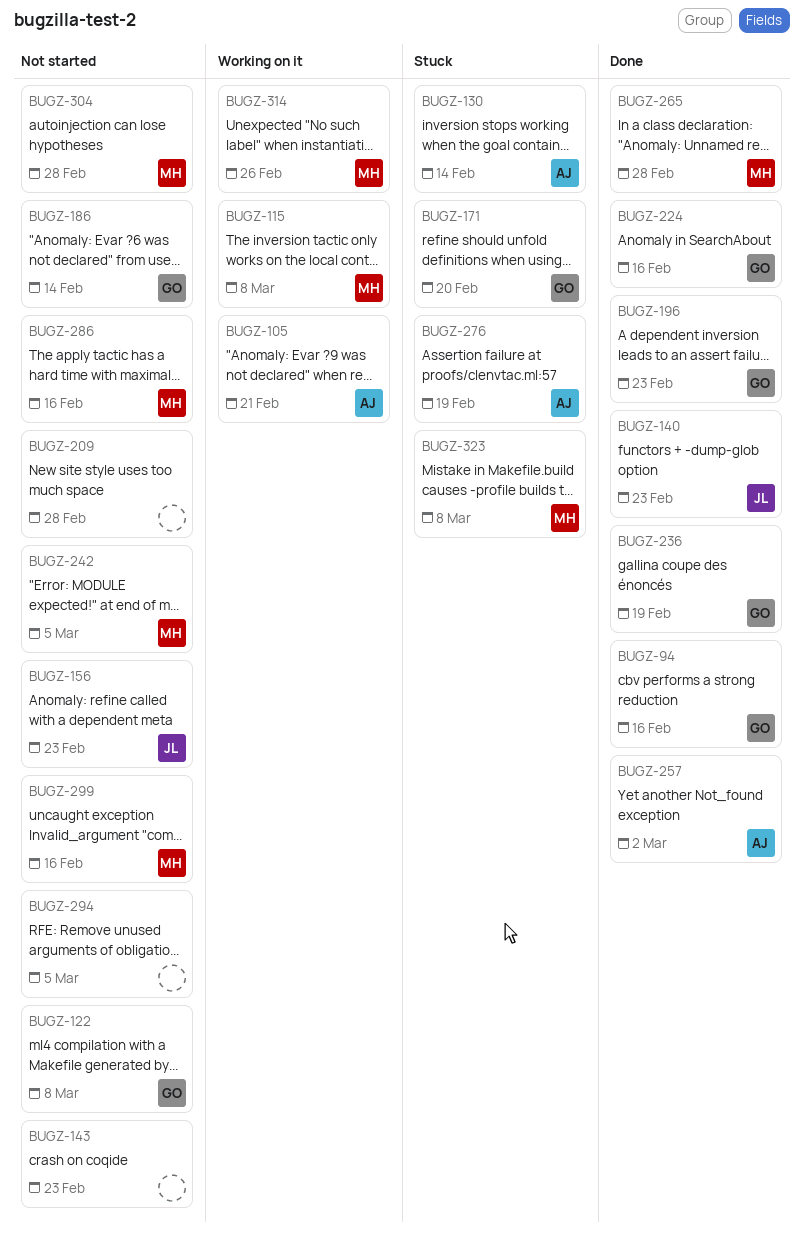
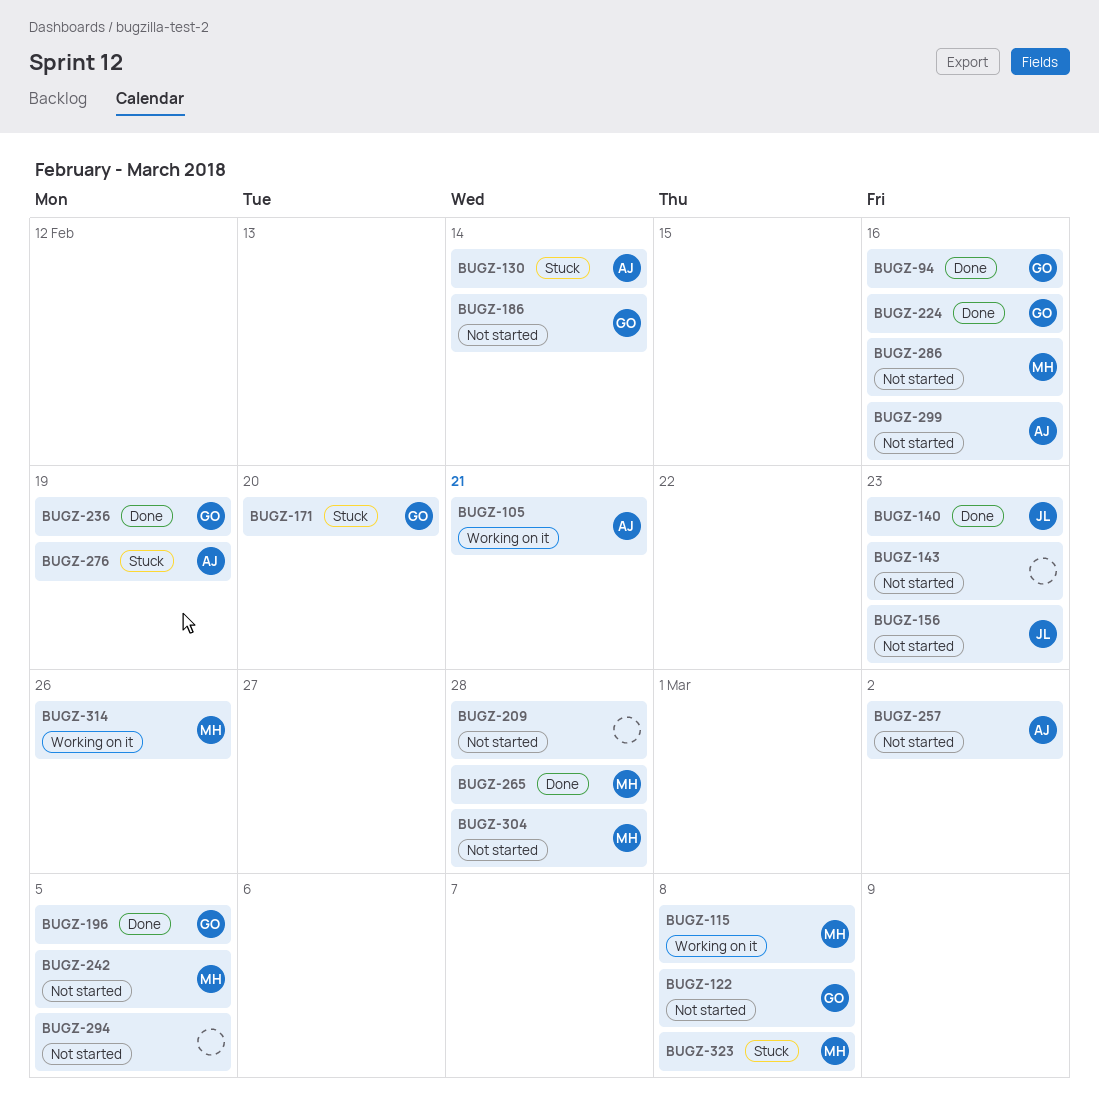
BUGZ-196, due: Feb 23 -> Mar 5
BUGZ-257, status: Done -> Not started
BUGZ-299, owner: MH -> AJ

